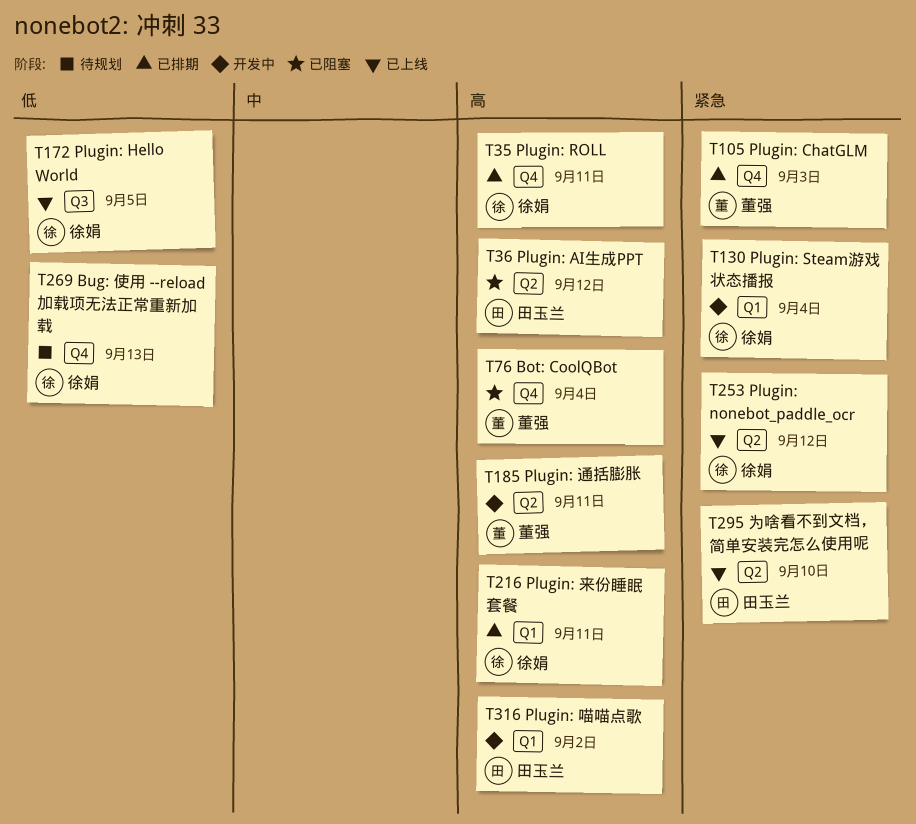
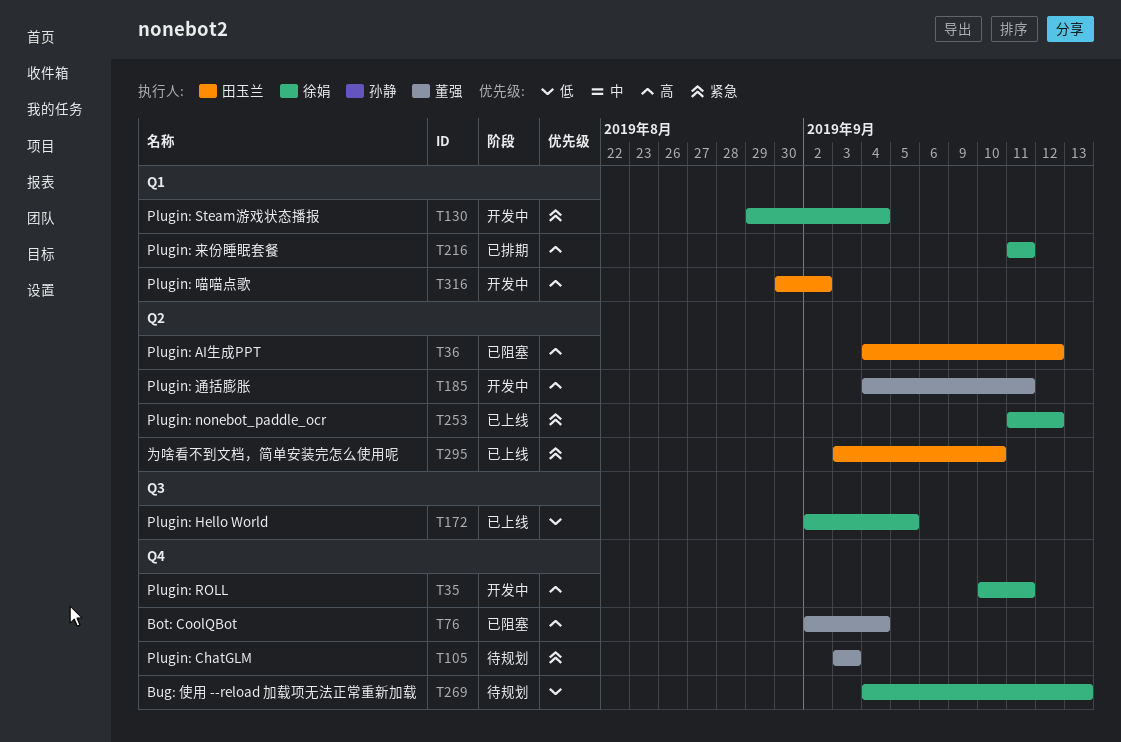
T35, status: 已排期 -> 开发中
T105, status: 已排期 -> 待规划

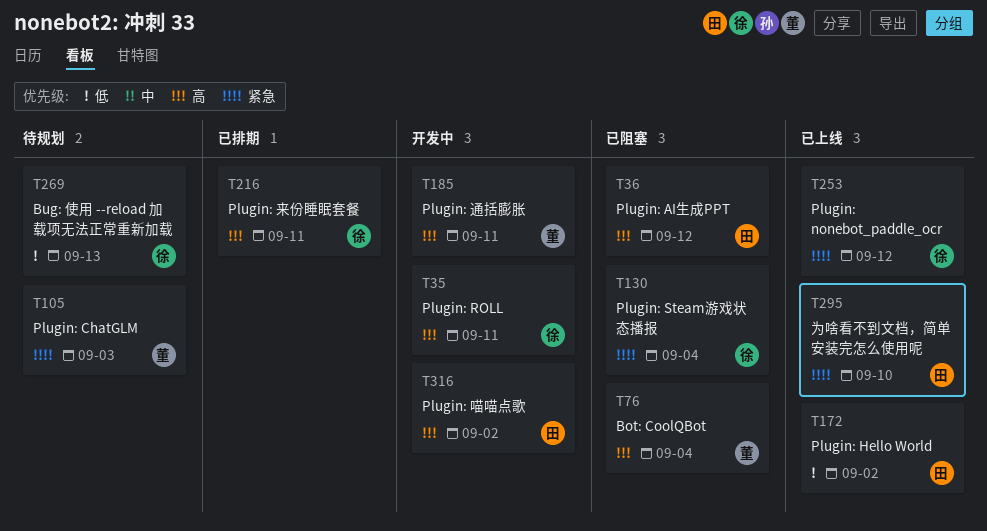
T130, status: 开发中 -> 已阻塞
T172, owner: 徐娟 -> 田玉兰
T172, due: Sep 5 -> Sep 2

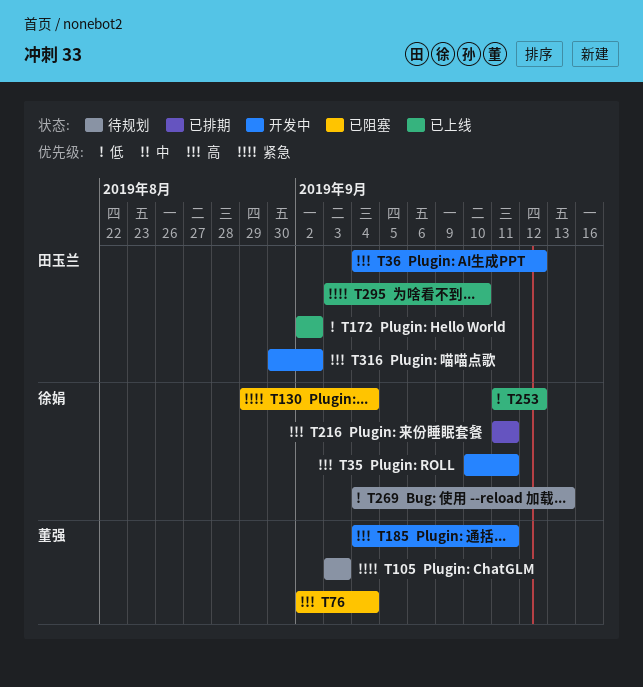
T36, status: 已阻塞 -> 开发中
T253, priority: 紧急 -> 低

